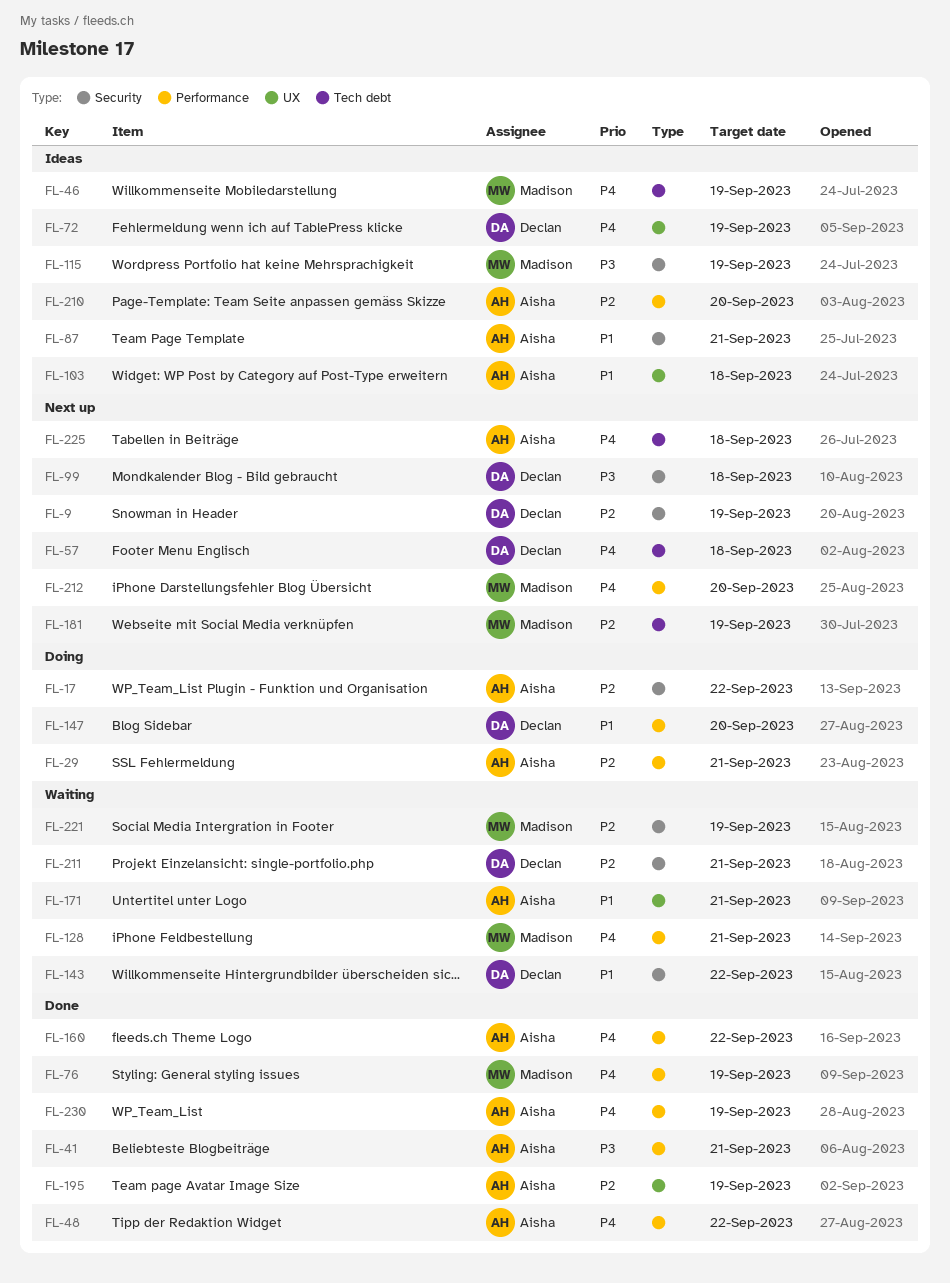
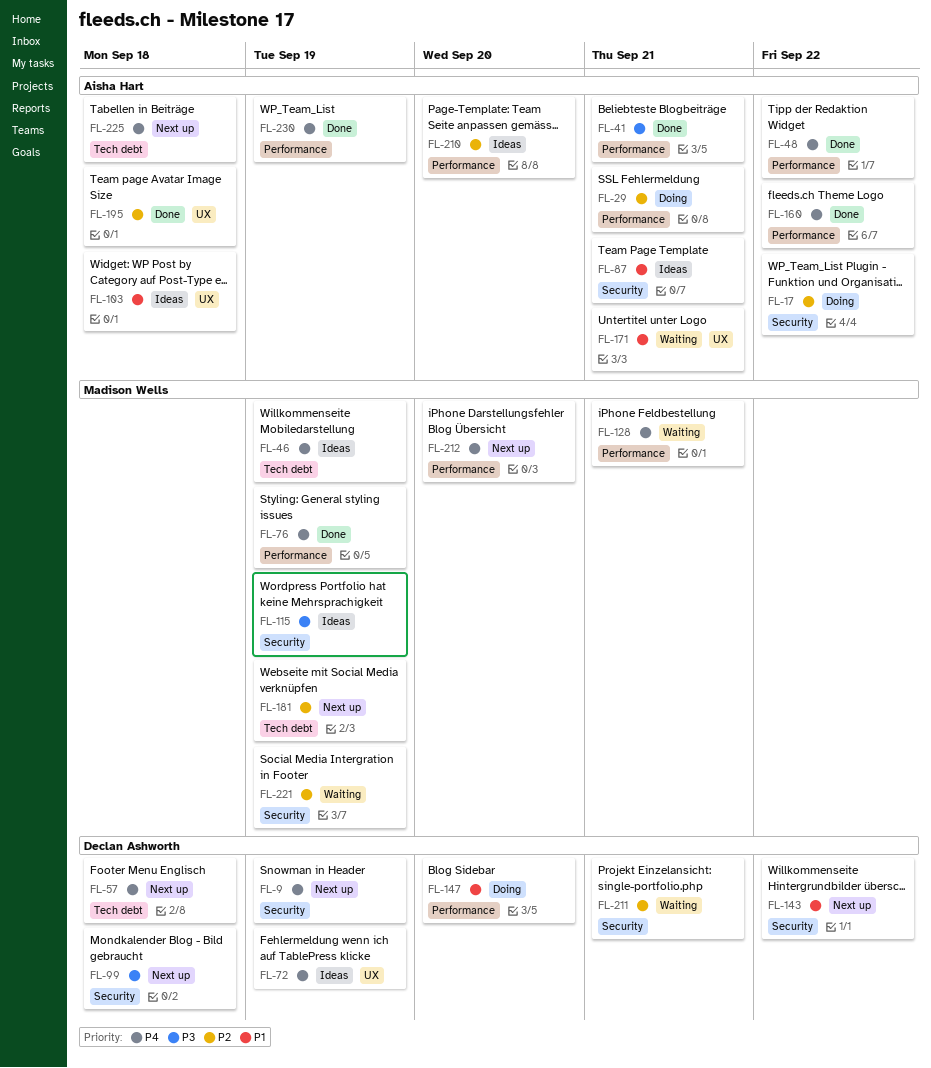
FL-9, priority: P2 -> P4
FL-143, status: Waiting -> Next up
FL-195, due: Sep 19 -> Sep 18

